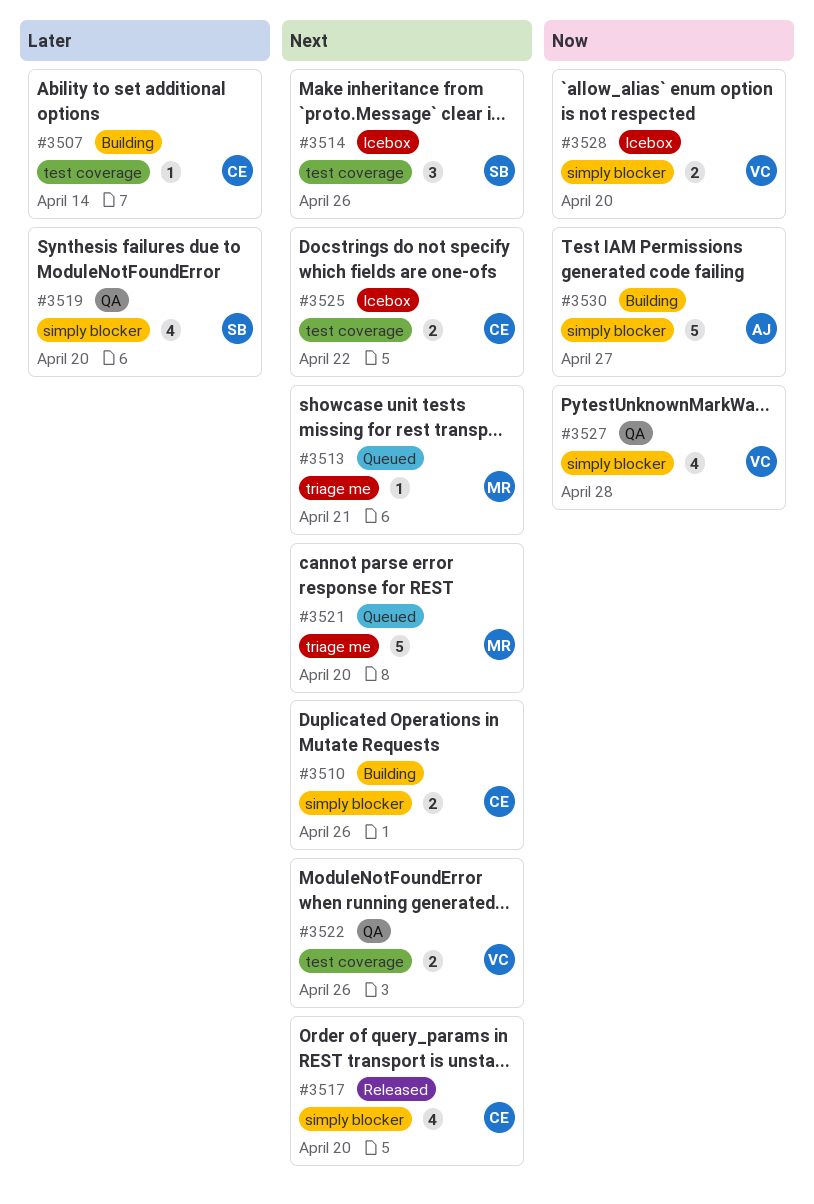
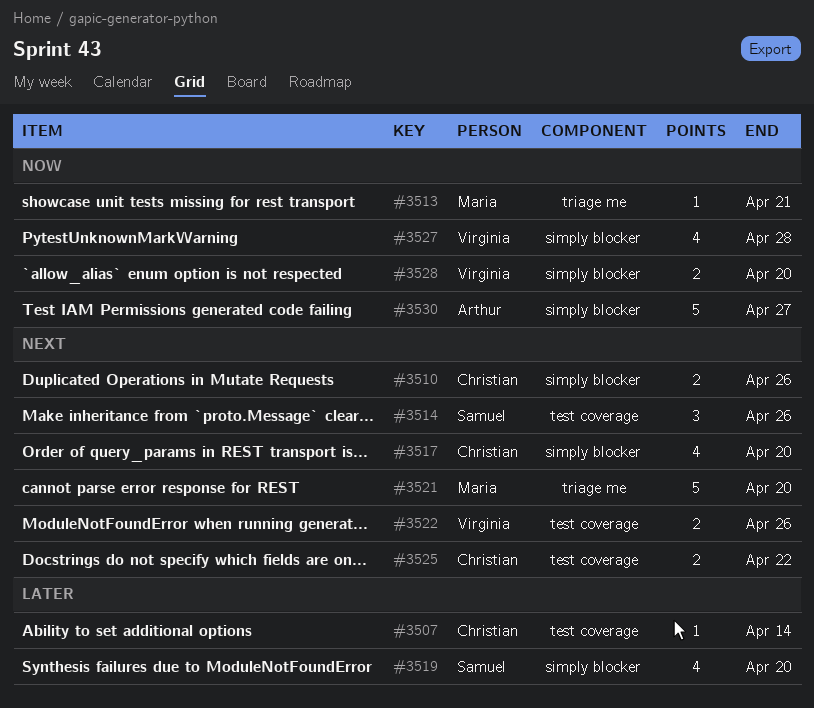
#3513, priority: Next -> Now

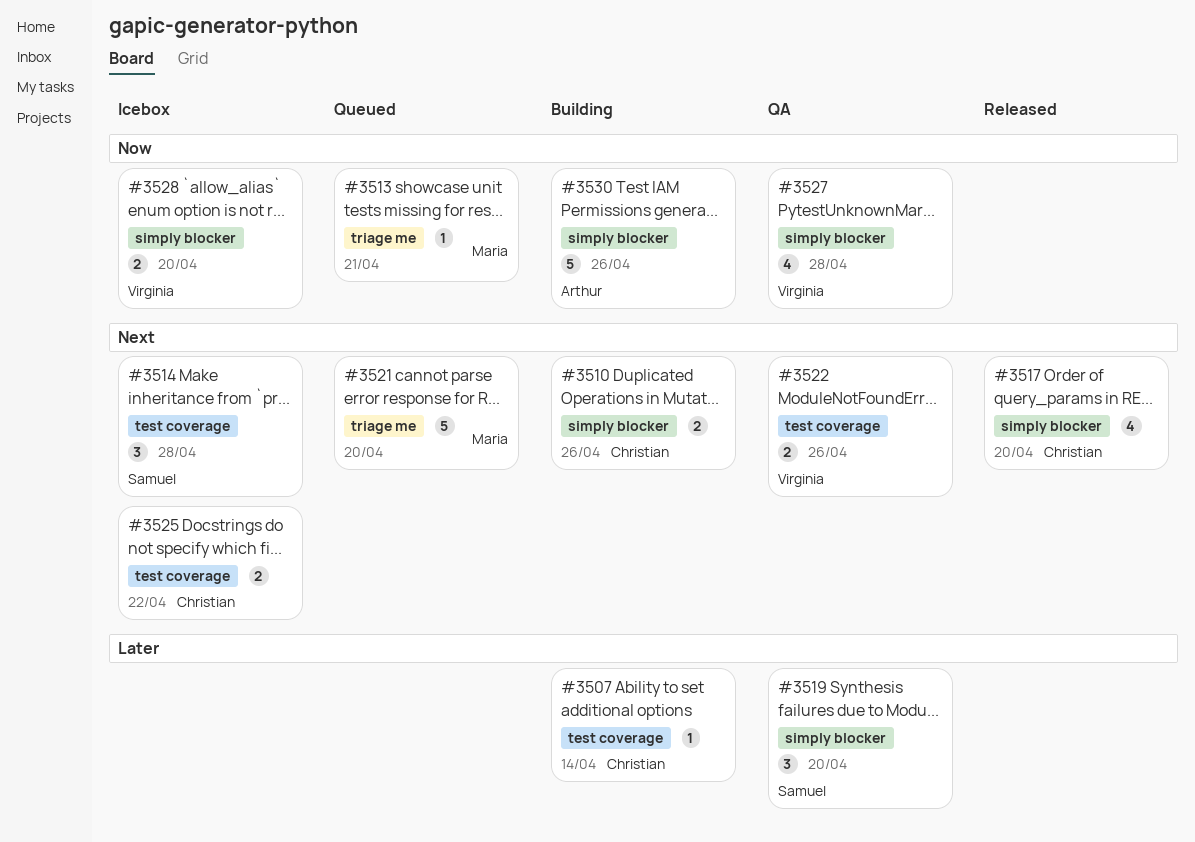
#3514, due: Apr 26 -> Apr 28
#3519, estimate: 4 -> 3
#3530, due: Apr 27 -> Apr 26

